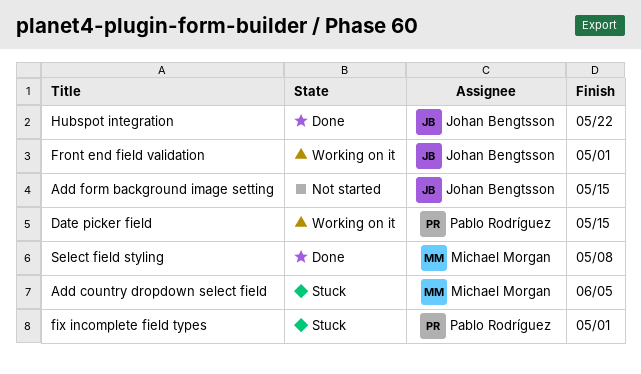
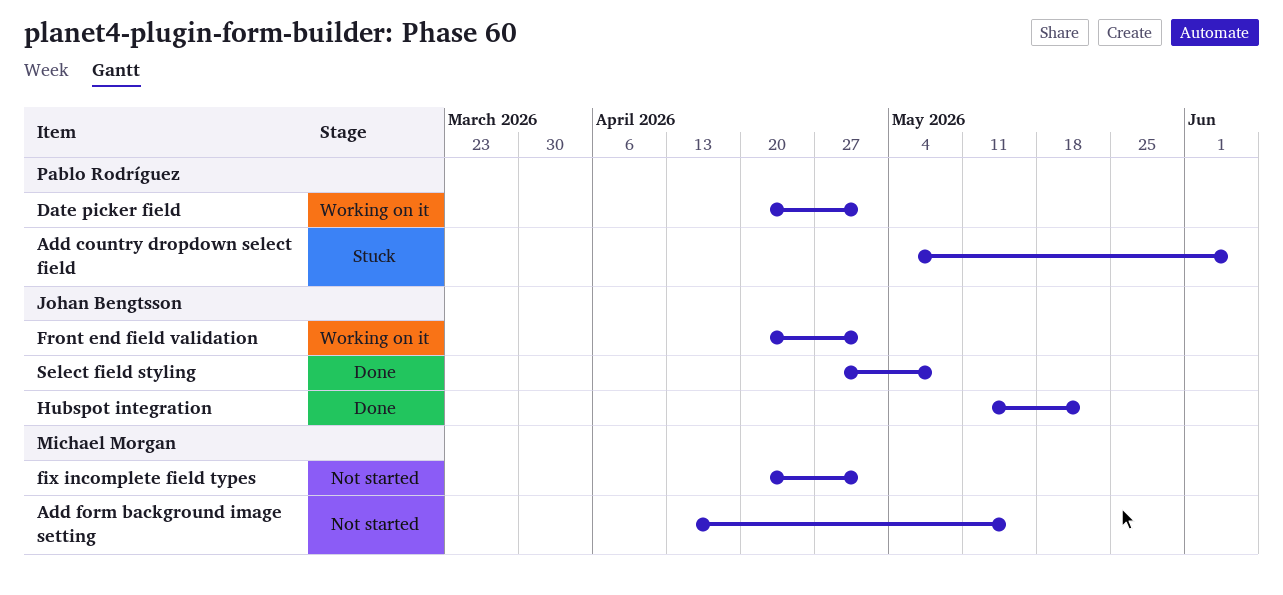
Add country dropdown select field, owner: Michael Morgan -> Pablo Rodríguez
Add form background image setting, owner: Johan Bengtsson -> Michael Morgan
Date picker field, due: May 15 -> May 1
fix incomplete field types, status: Stuck -> Not started
fix incomplete field types, owner: Pablo Rodríguez -> Michael Morgan
Select field styling, owner: Michael Morgan -> Johan Bengtsson

